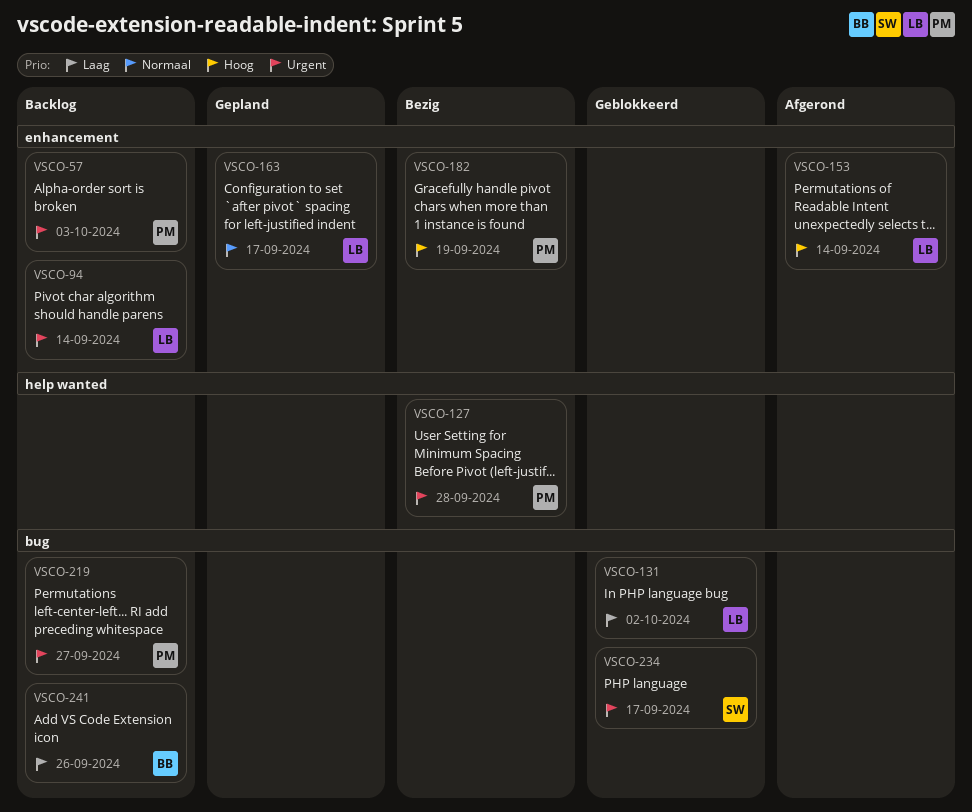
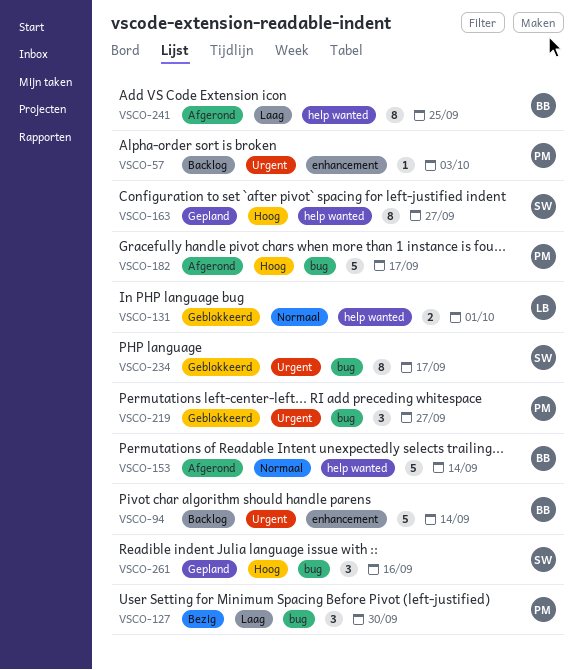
VSCO-94, owner: LB -> BB
VSCO-127, priority: Urgent -> Laag
VSCO-127, label: help wanted -> bug
VSCO-127, due: Sep 28 -> Sep 30
VSCO-131, priority: Laag -> Normaal
VSCO-131, label: bug -> help wanted
VSCO-131, due: Oct 2 -> Oct 1
VSCO-153, owner: LB -> BB
VSCO-153, priority: Hoog -> Normaal
VSCO-153, label: enhancement -> help wanted
VSCO-163, owner: LB -> SW
VSCO-163, priority: Normaal -> Hoog
VSCO-163, label: enhancement -> help wanted
VSCO-163, due: Sep 17 -> Sep 27
VSCO-182, status: Bezig -> Afgerond
VSCO-182, label: enhancement -> bug
VSCO-182, due: Sep 19 -> Sep 17
VSCO-219, status: Backlog -> Geblokkeerd
VSCO-241, status: Backlog -> Afgerond
VSCO-241, label: bug -> help wanted
VSCO-241, due: Sep 26 -> Sep 25
VSCO-261: none -> present

